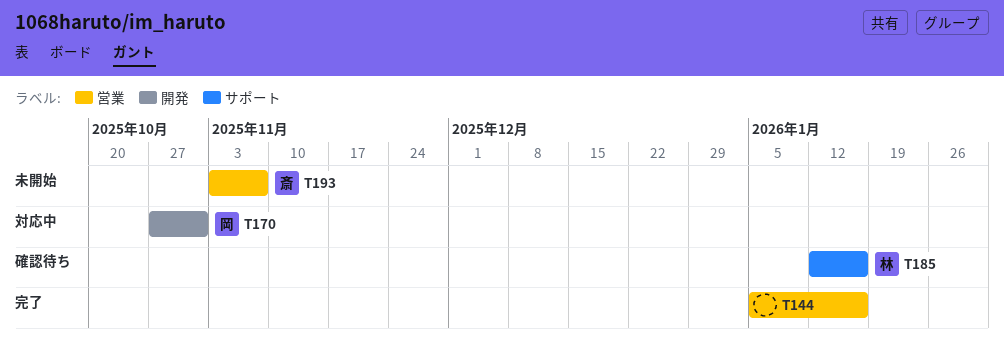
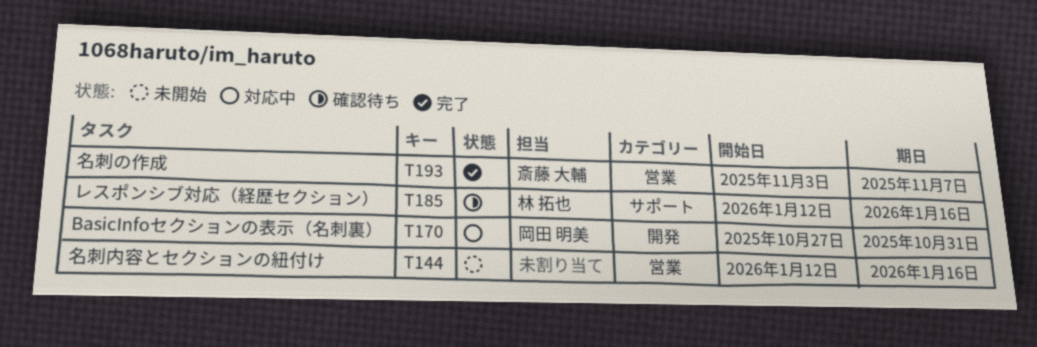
T144, status: 完了 -> 未開始
T144, start: Jan 5 -> Jan 12
T193, status: 未開始 -> 完了

